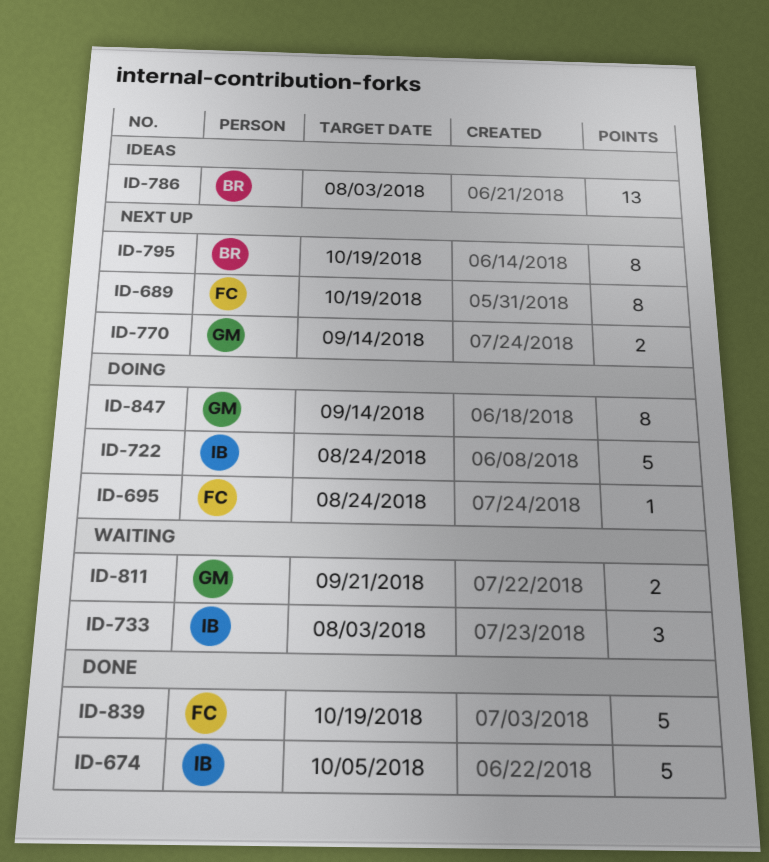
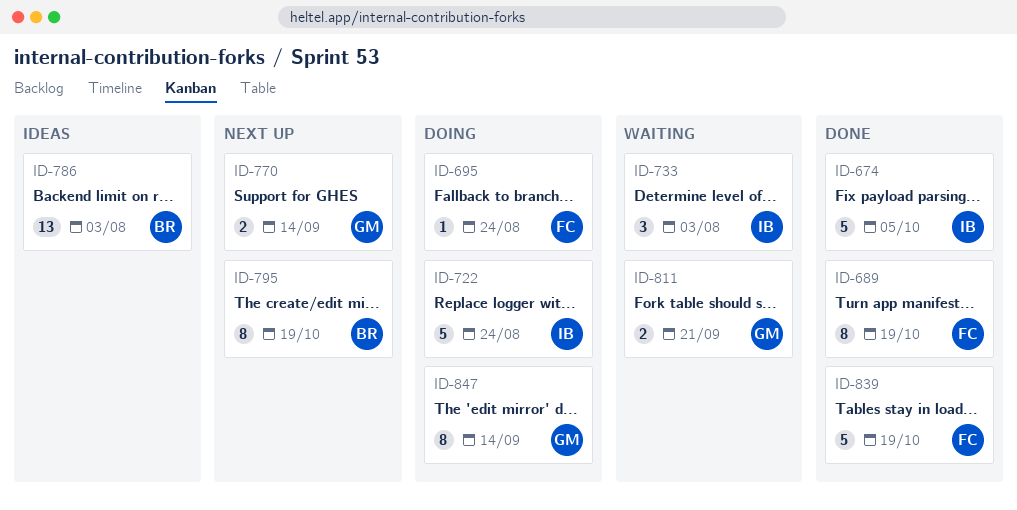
ID-689, status: Next up -> Done

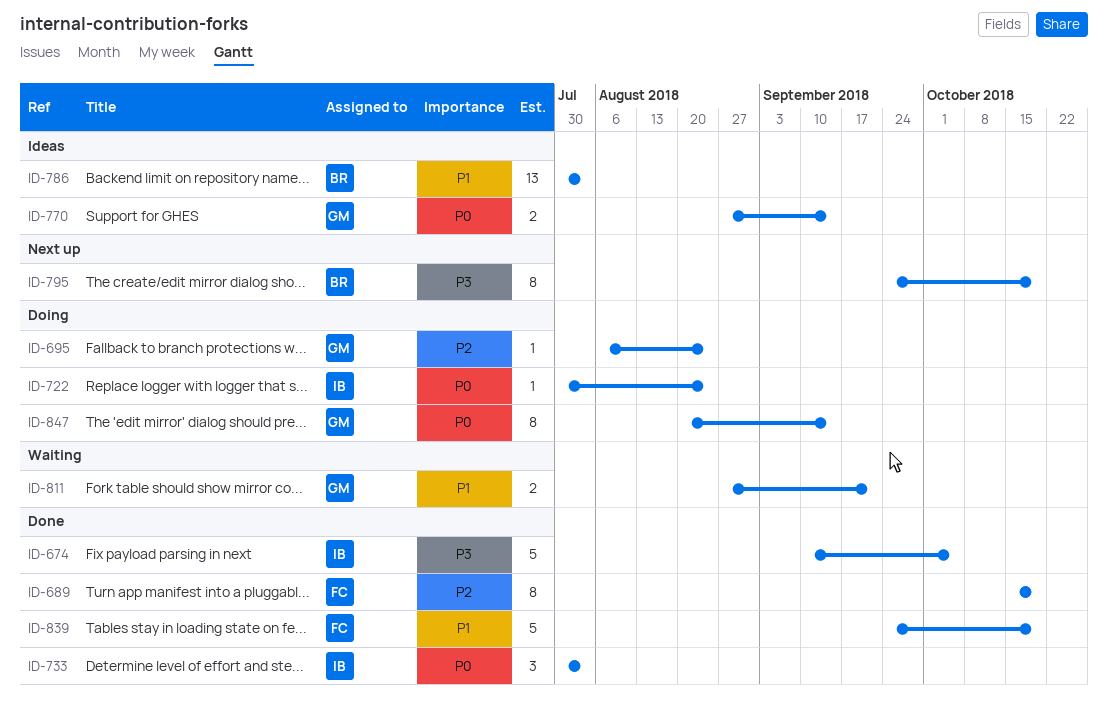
ID-695, owner: FC -> GM
ID-722, estimate: 5 -> 1
ID-733, status: Waiting -> Done
ID-770, status: Next up -> Ideas

